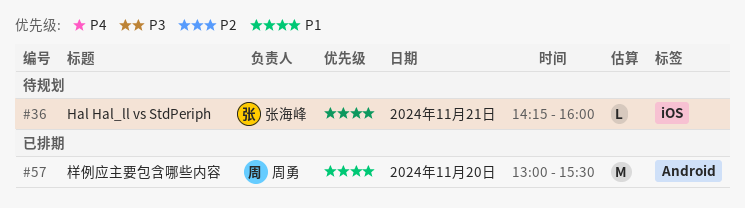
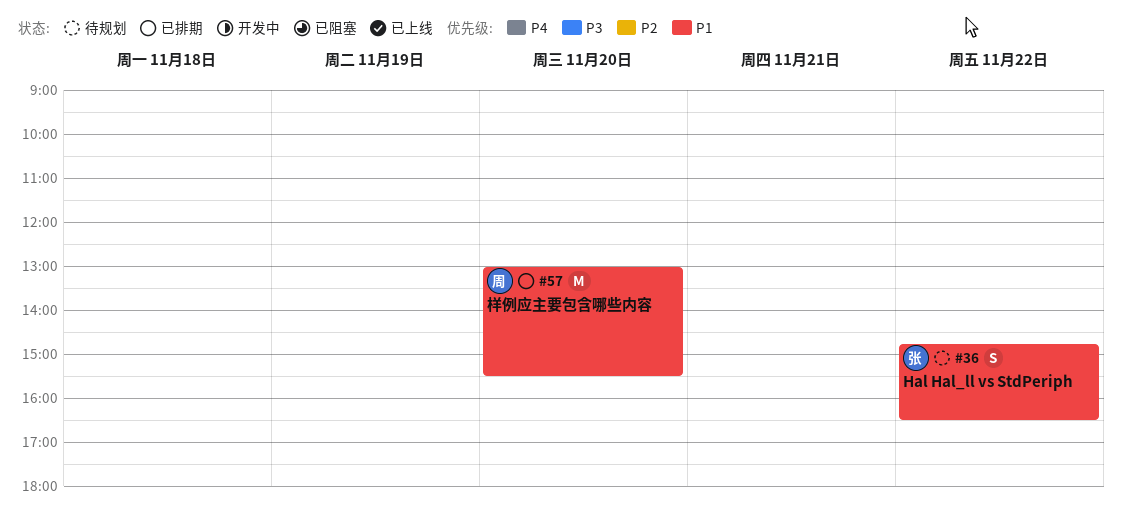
#36, estimate: L -> S
#36, day: Nov 21 -> Nov 22
#36, begins: 14:15 -> 14:45
#36, ends: 16:00 -> 16:30

